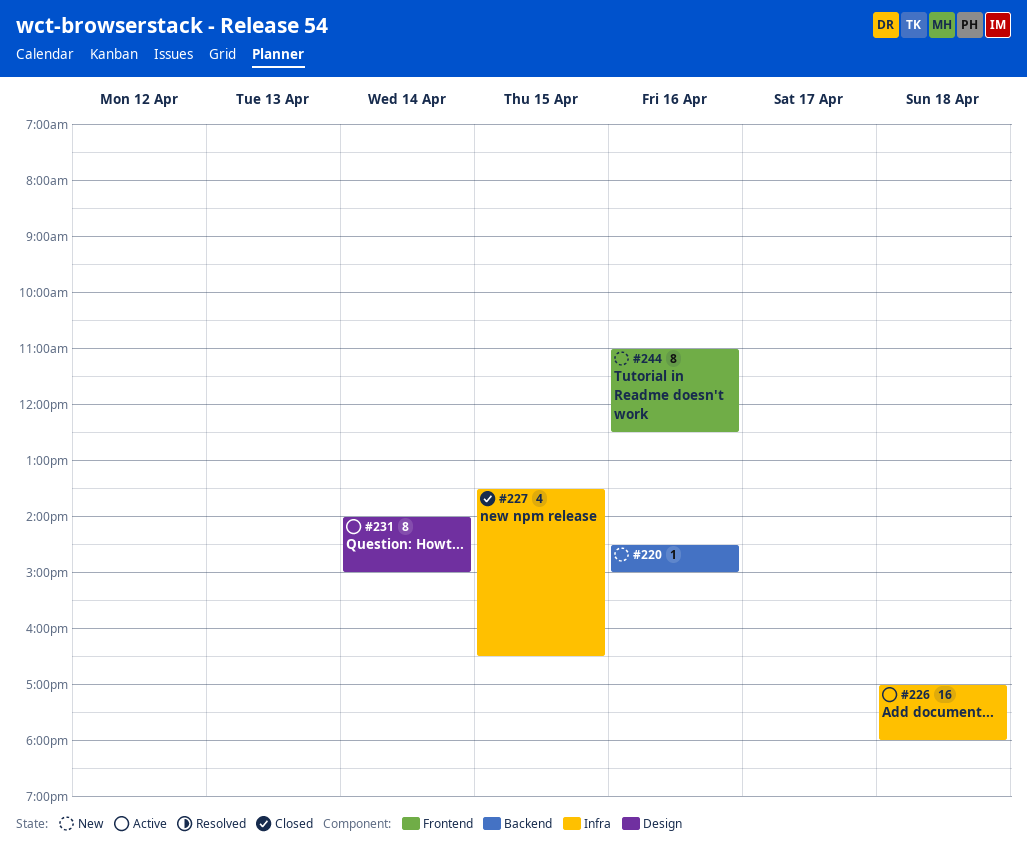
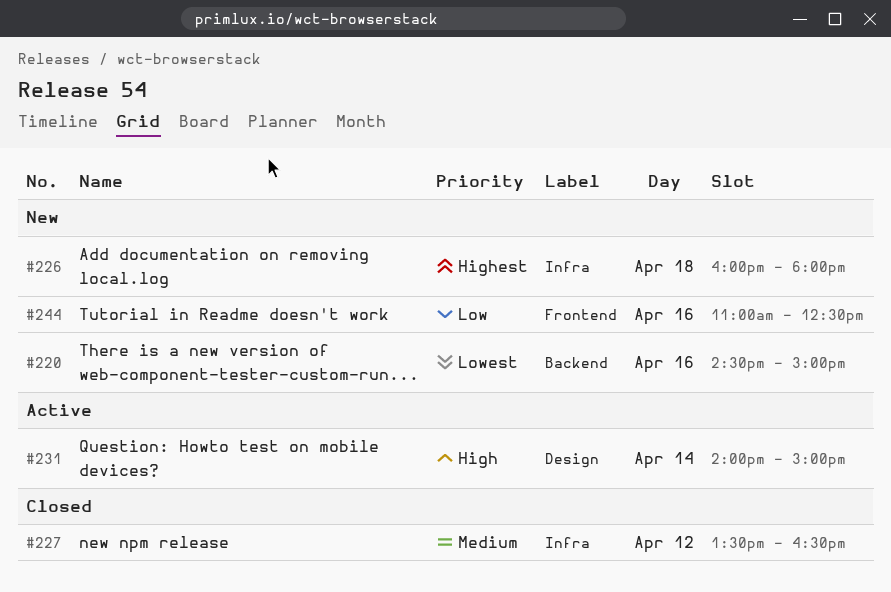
#226, status: Active -> New
#226, begins: 17:00 -> 16:00
#227, day: Apr 15 -> Apr 12

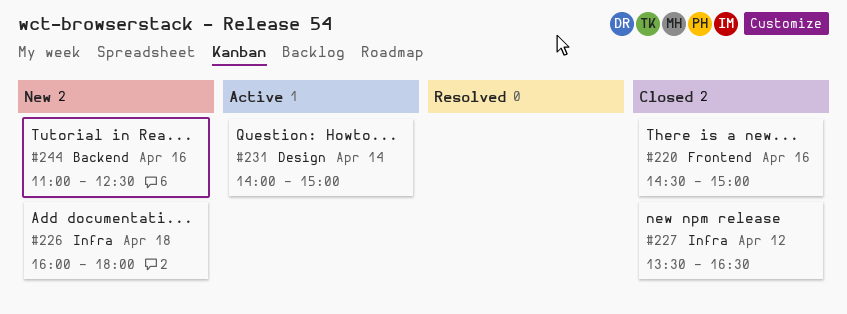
#220, status: New -> Closed
#220, label: Backend -> Frontend
#244, label: Frontend -> Backend

